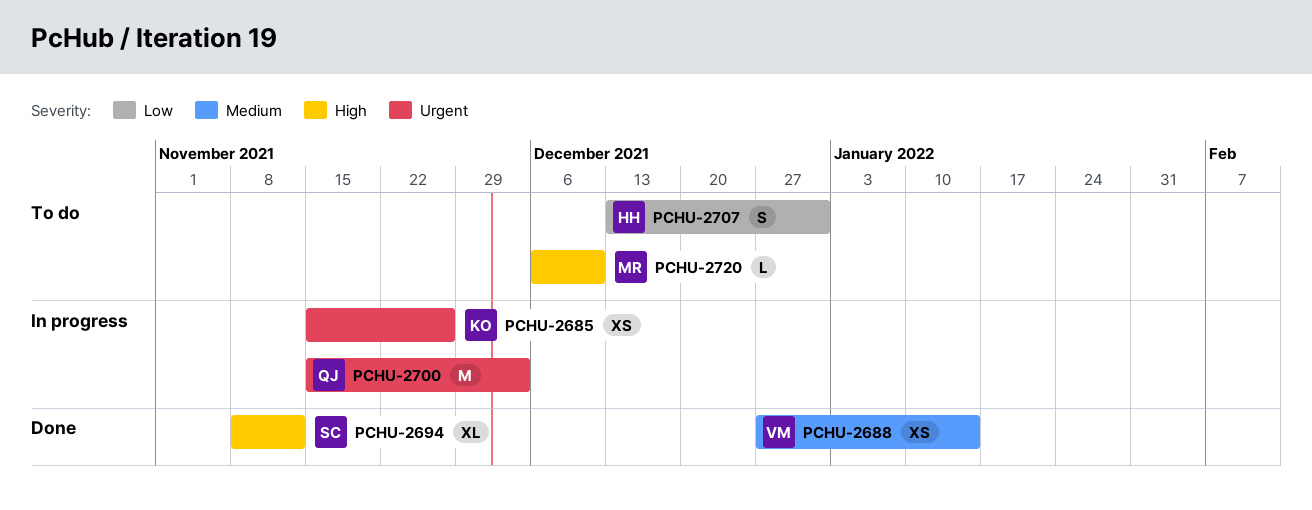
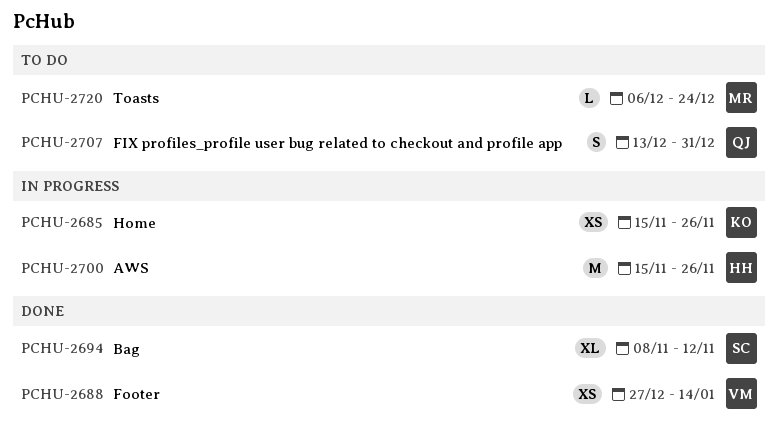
PCHU-2700, owner: QJ -> HH
PCHU-2700, due: Dec 3 -> Nov 26
PCHU-2707, owner: HH -> QJ
PCHU-2720, due: Dec 10 -> Dec 24

